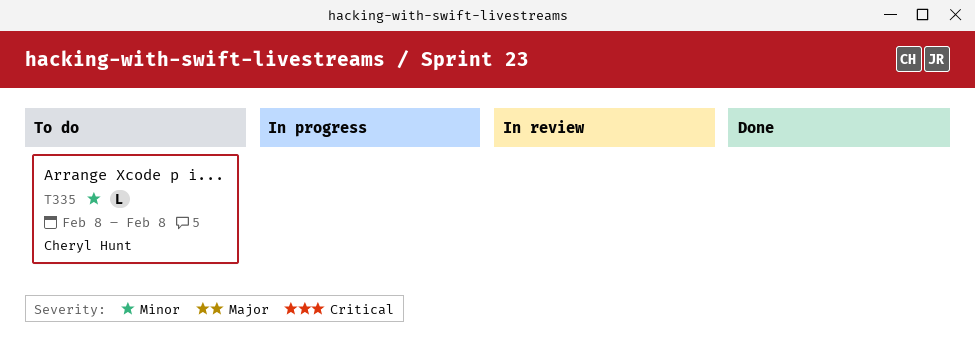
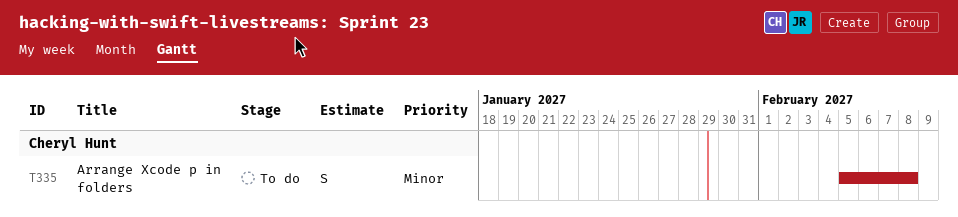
T335, estimate: L -> S
T335, start: Feb 8 -> Feb 5

